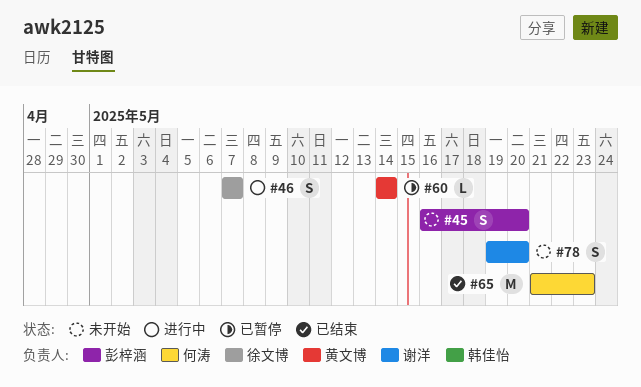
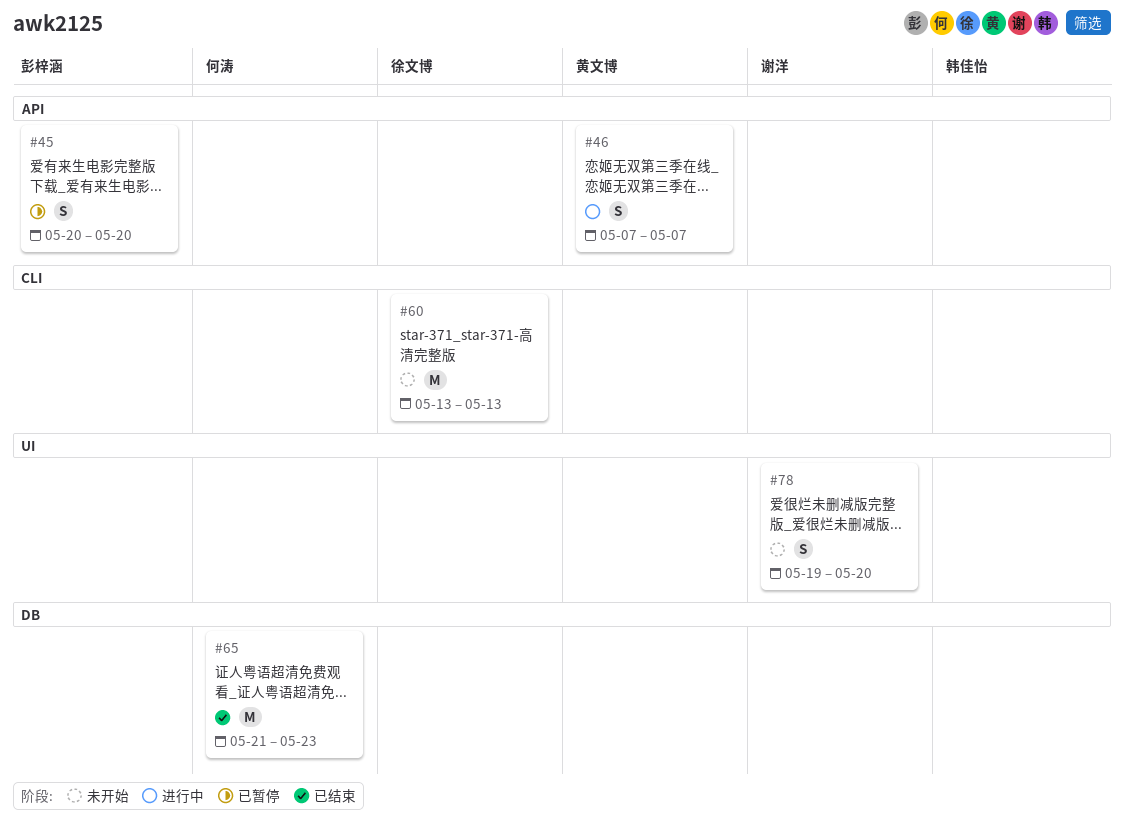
#45, status: 未开始 -> 已暂停
#45, start: May 16 -> May 20
#46, owner: 徐文博 -> 黄文博
#60, status: 已暂停 -> 未开始
#60, owner: 黄文博 -> 徐文博
#60, estimate: L -> M
#60, start: May 14 -> May 13
#60, due: May 14 -> May 13

